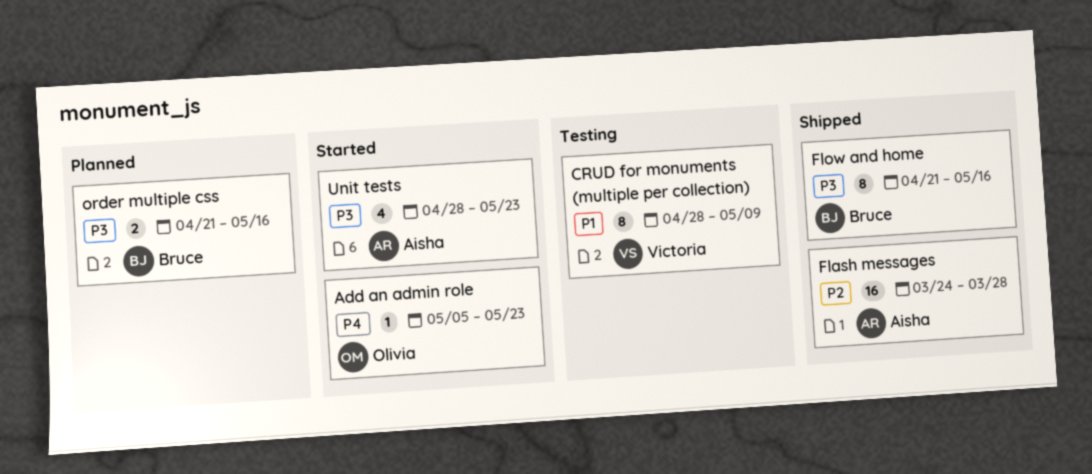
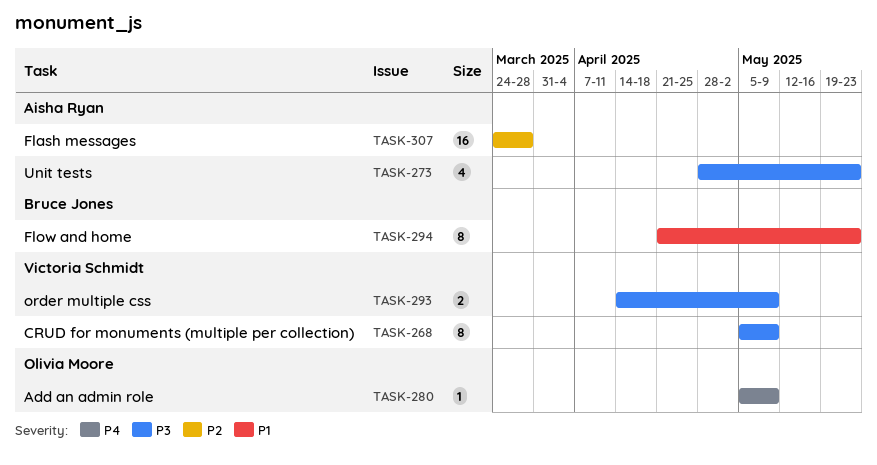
Add an admin role, due: May 23 -> May 9
CRUD for monuments (multiple per collection), priority: P1 -> P3
CRUD for monuments (multiple per collection), start: Apr 28 -> May 5
Flow and home, priority: P3 -> P1
Flow and home, due: May 16 -> May 23
order multiple css, owner: Bruce Jones -> Victoria Schmidt
order multiple css, start: Apr 21 -> Apr 14
order multiple css, due: May 16 -> May 9

